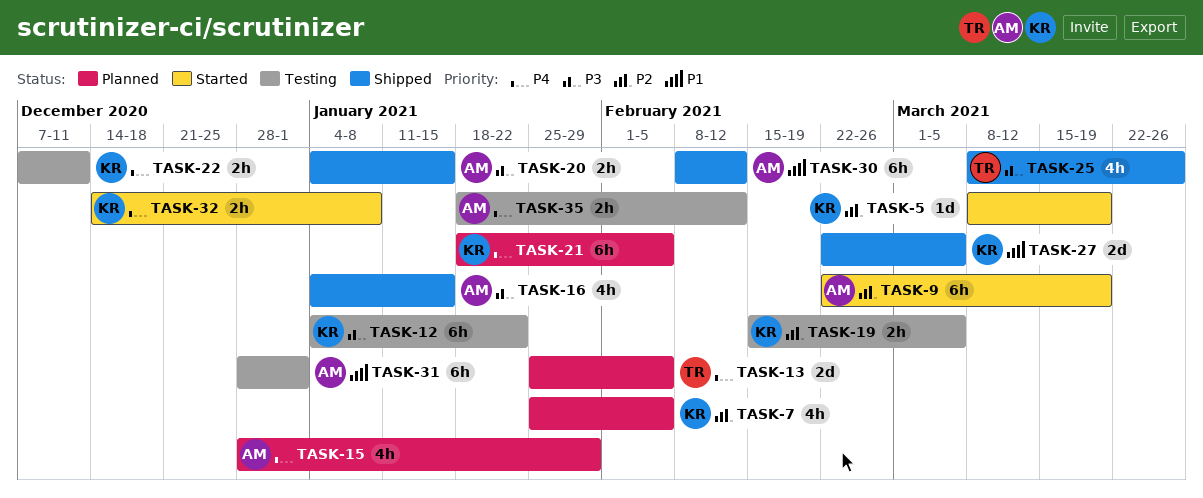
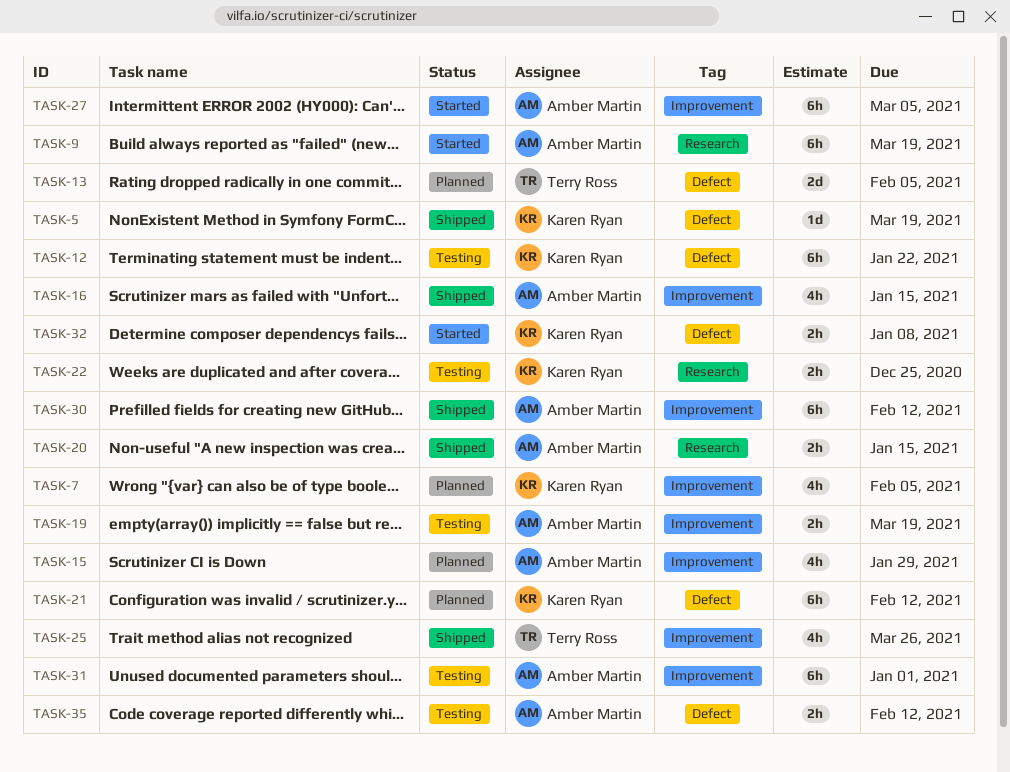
TASK-5, status: Started -> Shipped
TASK-19, owner: Karen Ryan -> Amber Martin
TASK-19, due: Mar 5 -> Mar 19
TASK-21, due: Feb 5 -> Feb 12
TASK-22, due: Dec 11 -> Dec 25
TASK-27, status: Shipped -> Started
TASK-27, owner: Karen Ryan -> Amber Martin
TASK-27, estimate: 2d -> 6h

